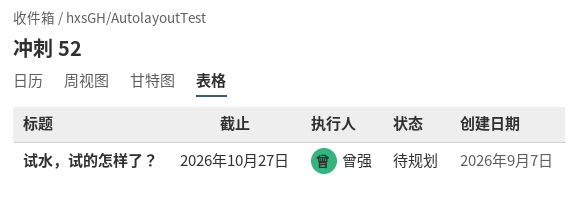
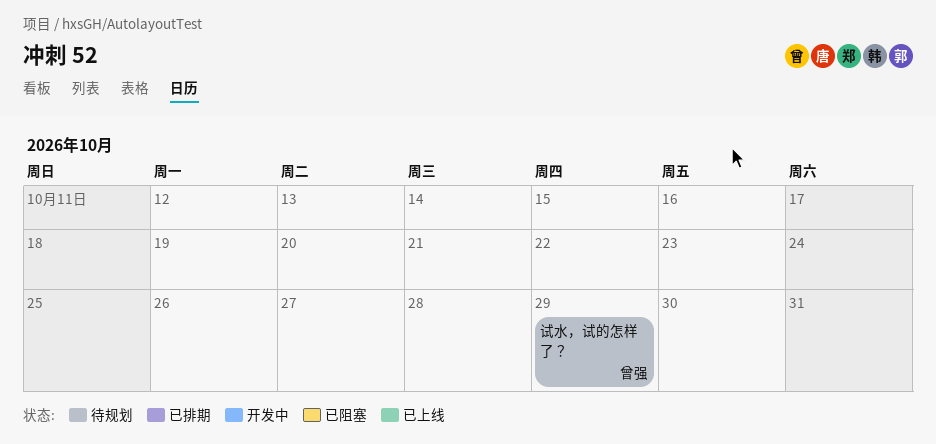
试水，试的怎样了？, due: Oct 27 -> Oct 29

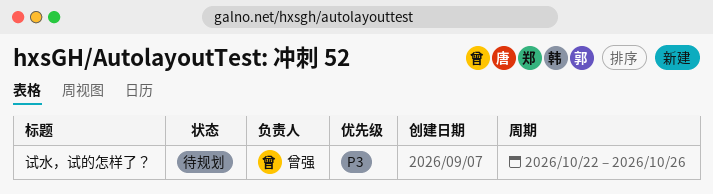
试水，试的怎样了？, due: Oct 29 -> Oct 26

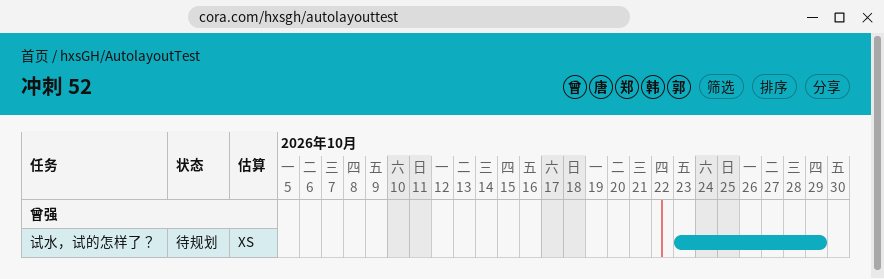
试水，试的怎样了？, start: Oct 22 -> Oct 23
试水，试的怎样了？, due: Oct 26 -> Oct 29

